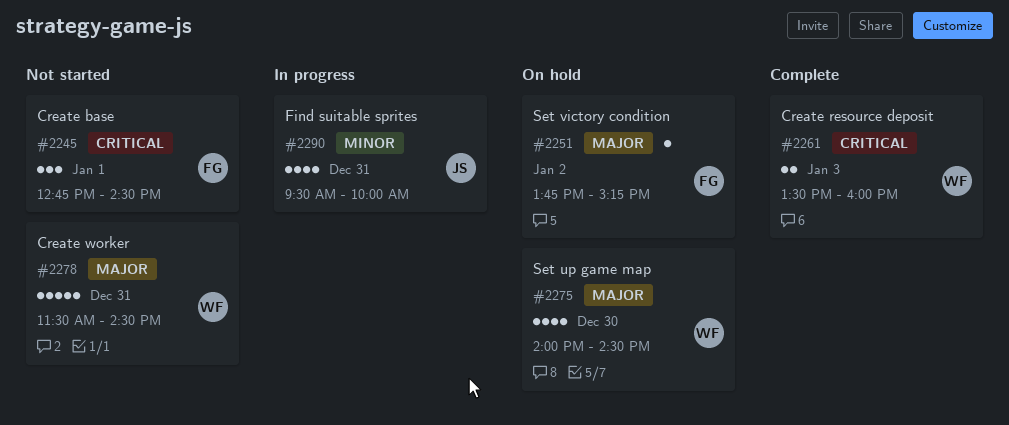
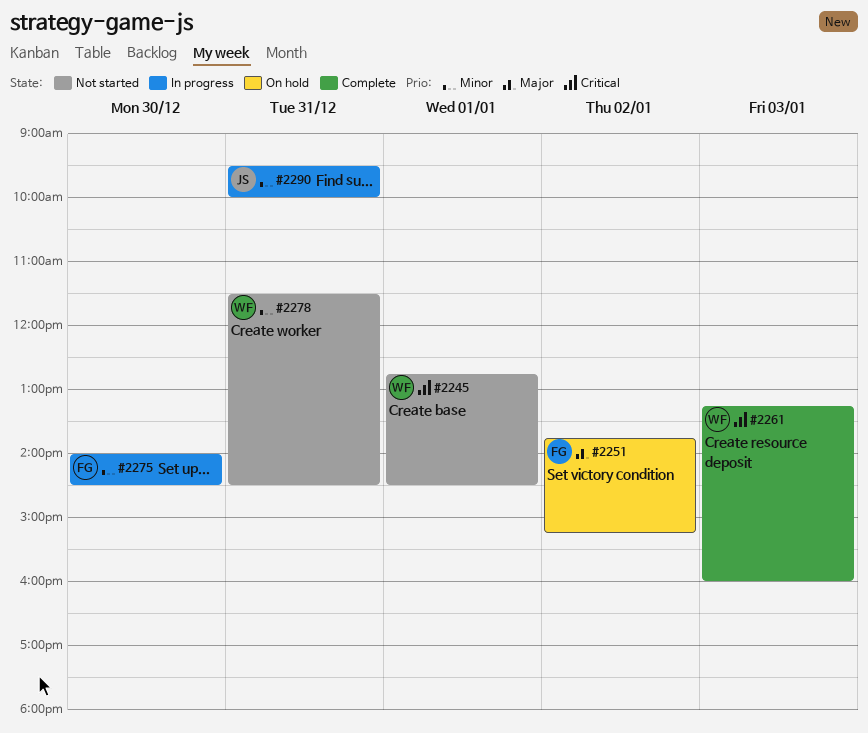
#2245, owner: FG -> WF
#2261, begins: 13:30 -> 13:15
#2275, status: On hold -> In progress
#2275, owner: WF -> FG
#2275, priority: Major -> Minor
#2278, priority: Major -> Minor

